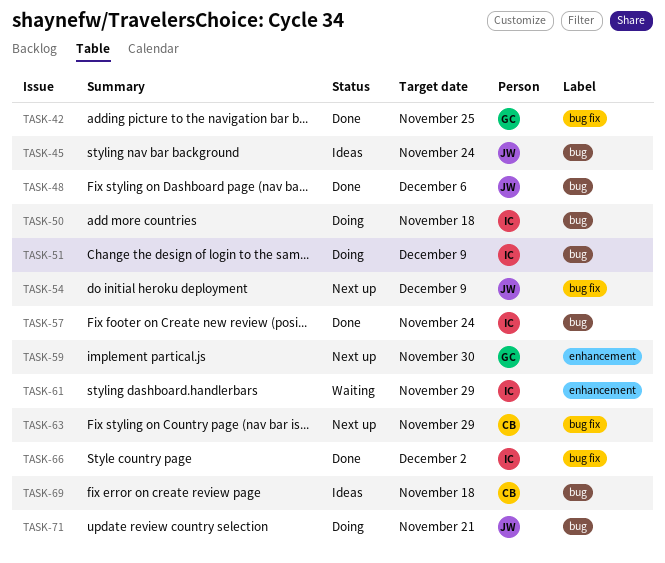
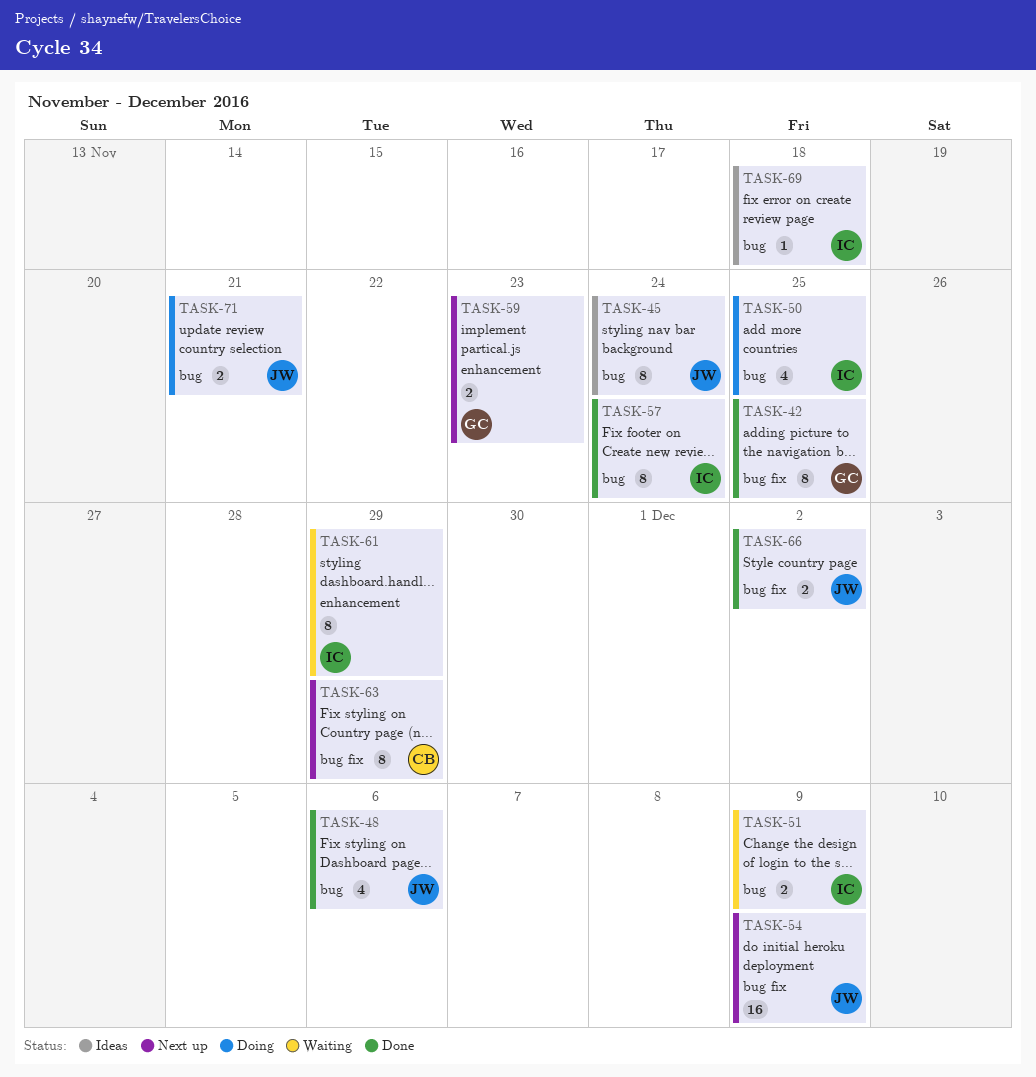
TASK-50, due: Nov 18 -> Nov 25
TASK-51, status: Doing -> Waiting
TASK-59, due: Nov 30 -> Nov 23
TASK-66, owner: IC -> JW
TASK-69, owner: CB -> IC

